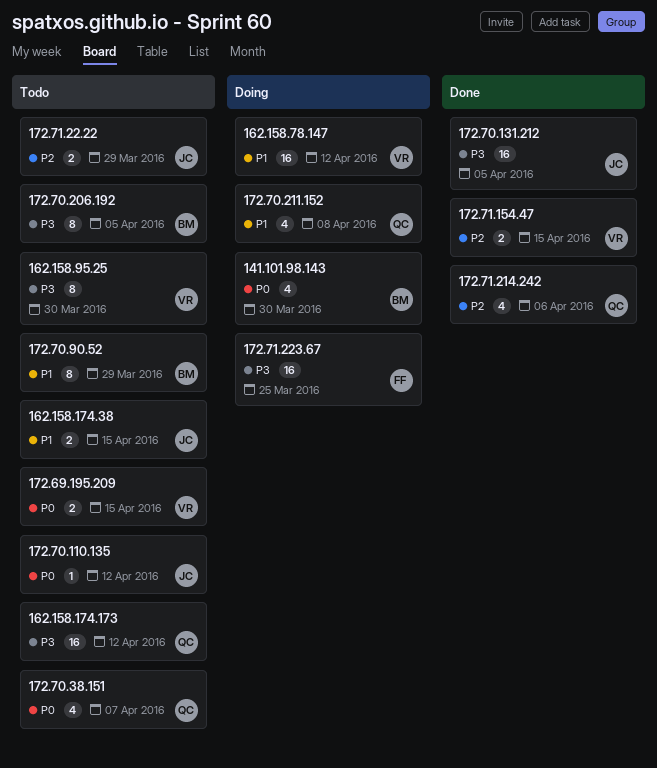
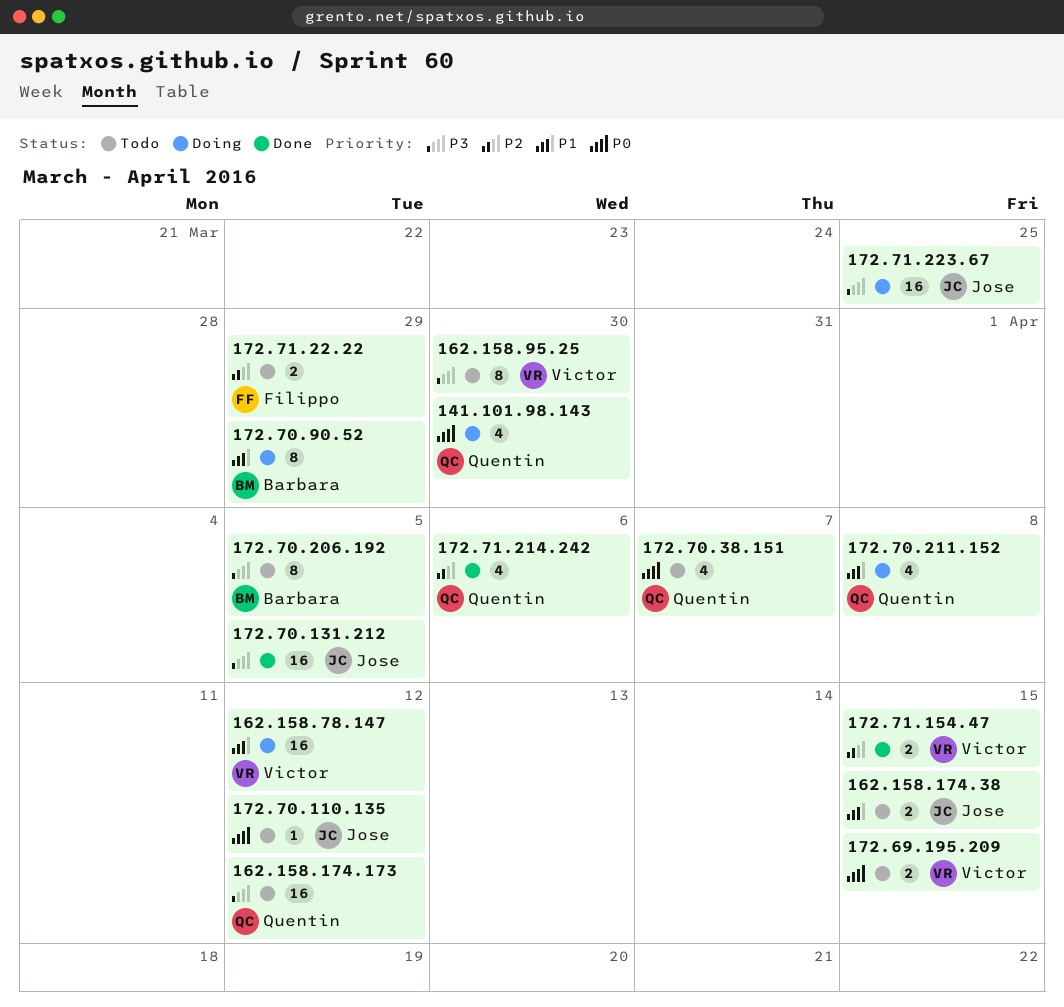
141.101.98.143, owner: Barbara -> Quentin
172.70.90.52, status: Todo -> Doing
172.71.22.22, owner: Jose -> Filippo
172.71.223.67, owner: Filippo -> Jose

